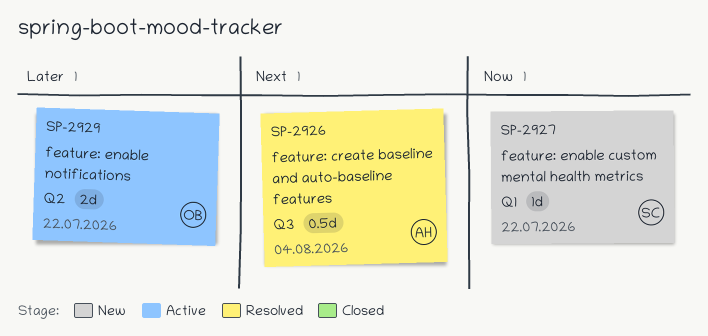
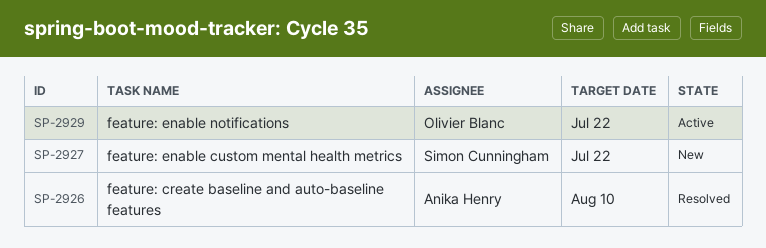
SP-2926, due: Aug 4 -> Aug 10

